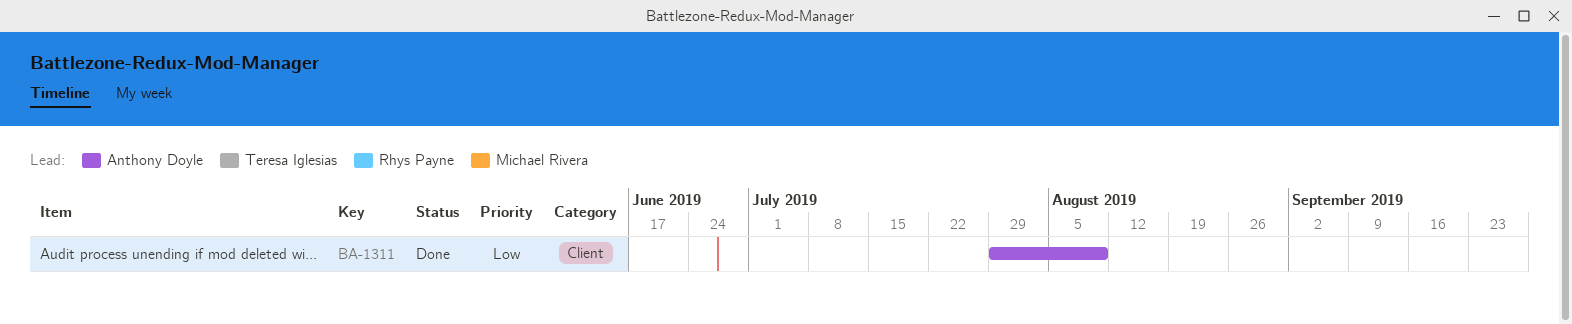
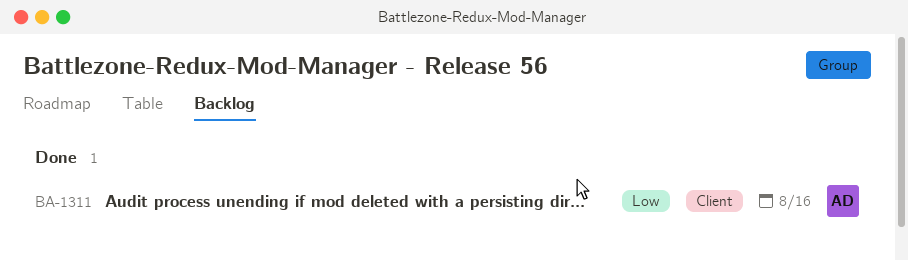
BA-1311, due: Aug 9 -> Aug 16

